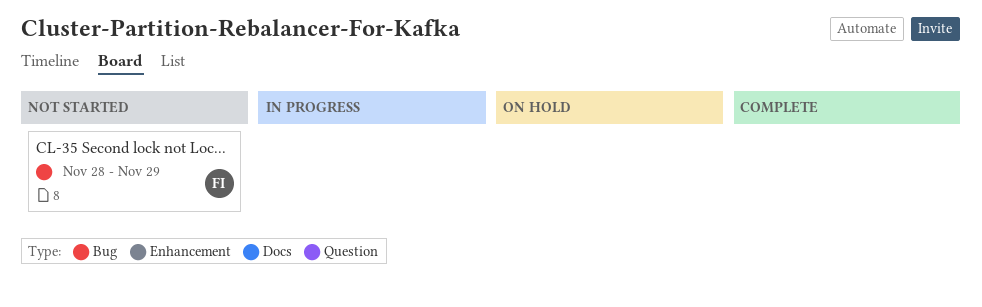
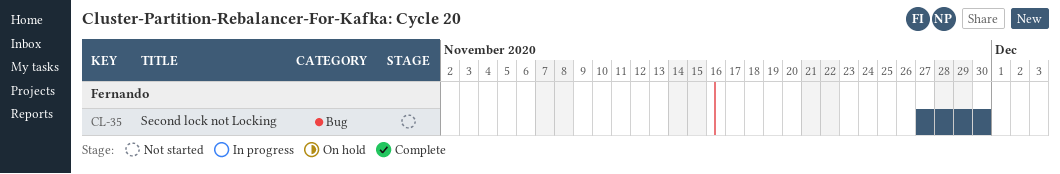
CL-35, start: Nov 28 -> Nov 27
CL-35, due: Nov 29 -> Nov 30

